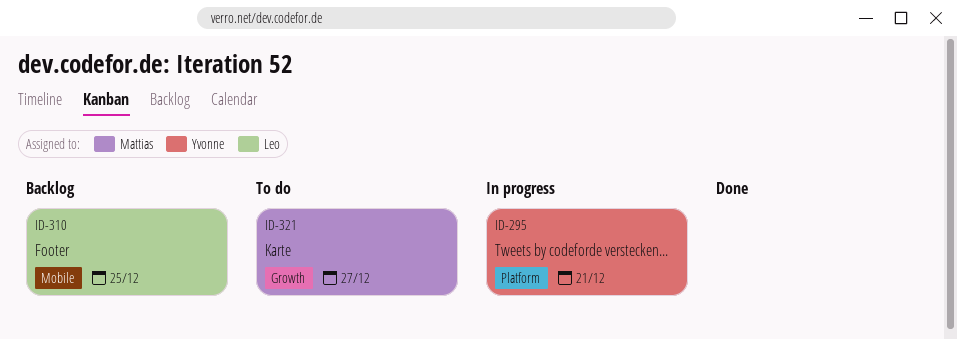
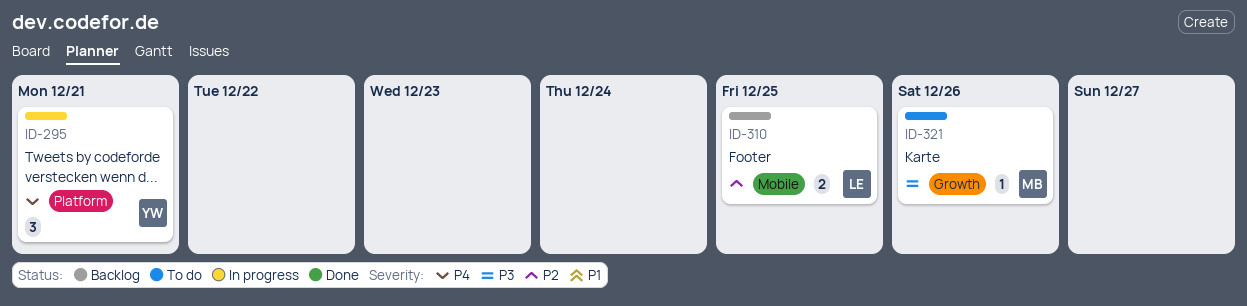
ID-321, due: Dec 27 -> Dec 26

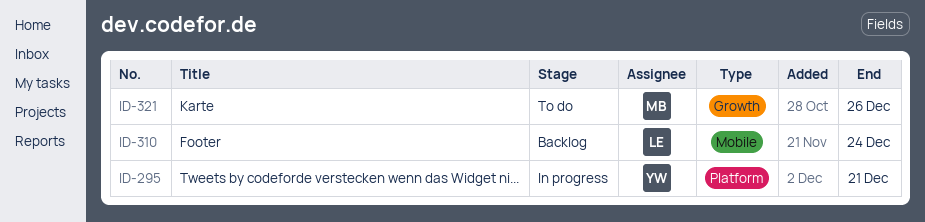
ID-310, due: Dec 25 -> Dec 24

